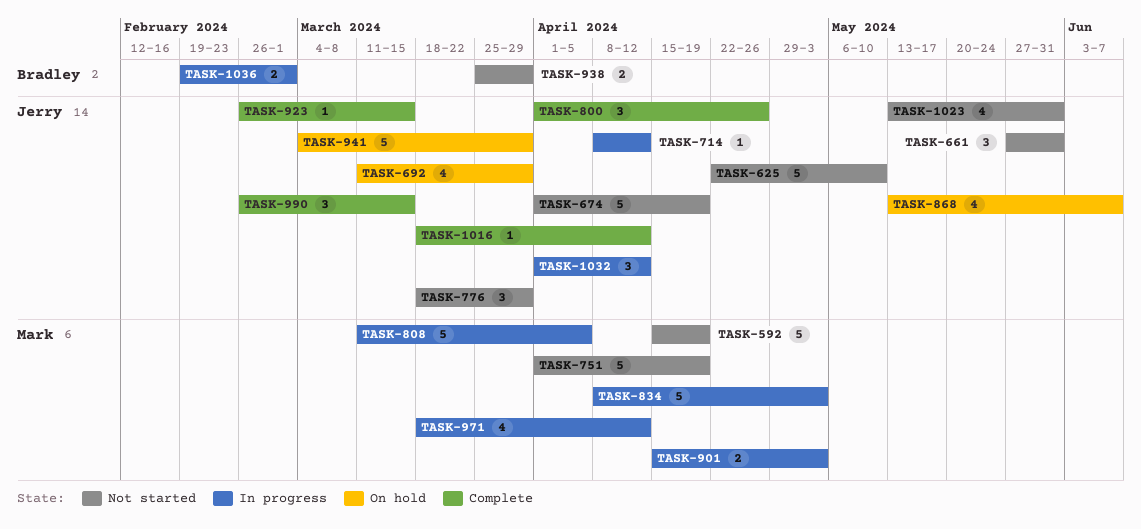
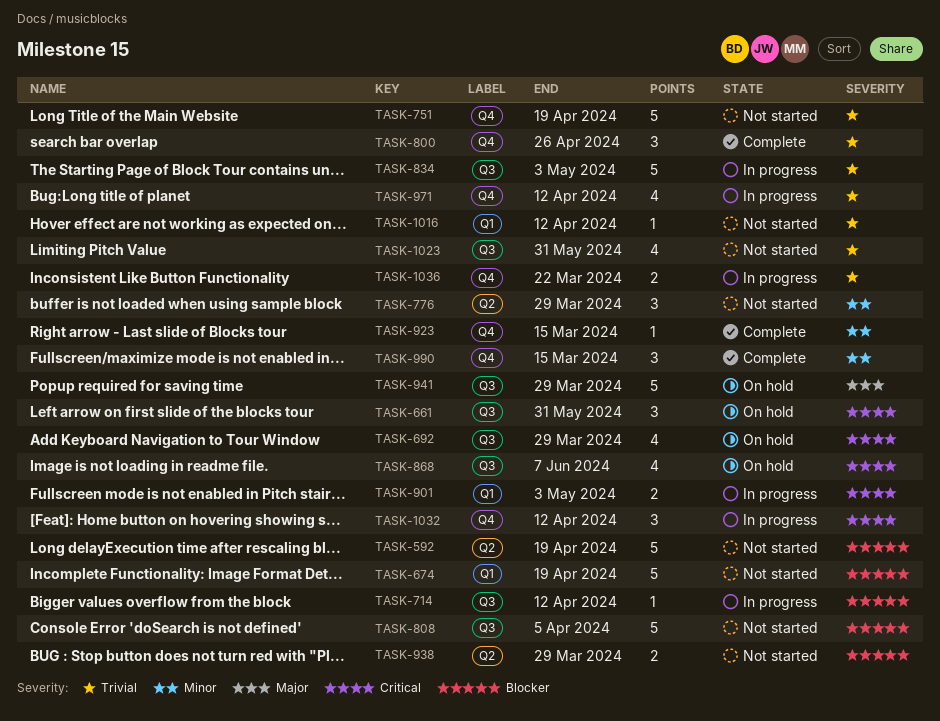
TASK-625: present -> none
TASK-661, status: Not started -> On hold
TASK-808, status: In progress -> Not started
TASK-1016, status: Complete -> Not started
TASK-1036, due: Mar 1 -> Mar 22

